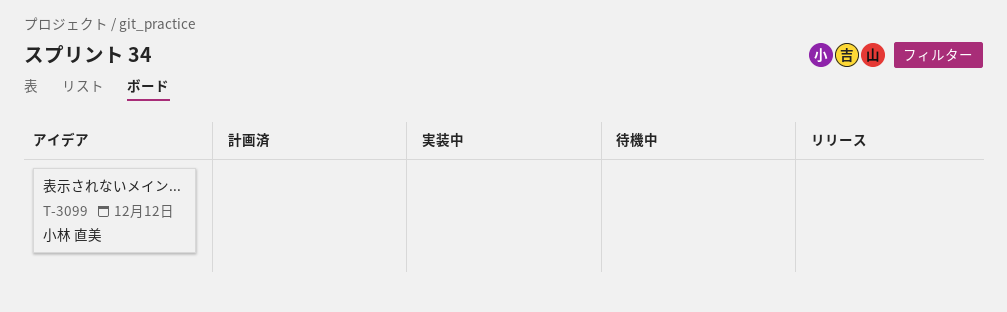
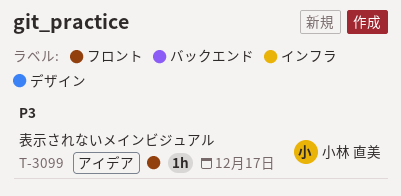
T-3099, due: Dec 12 -> Dec 17

